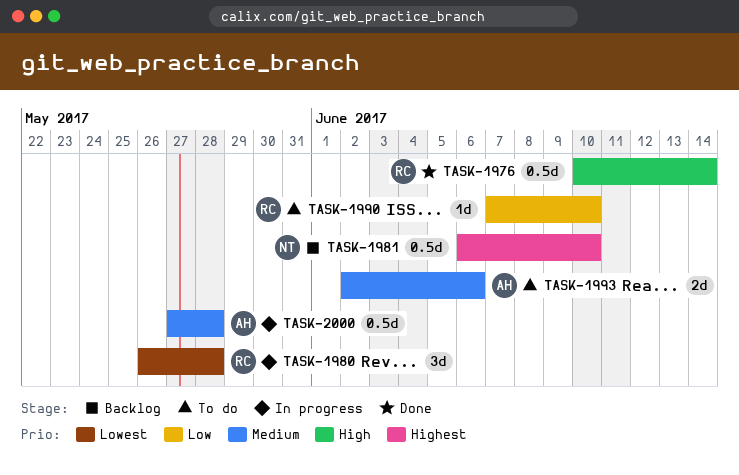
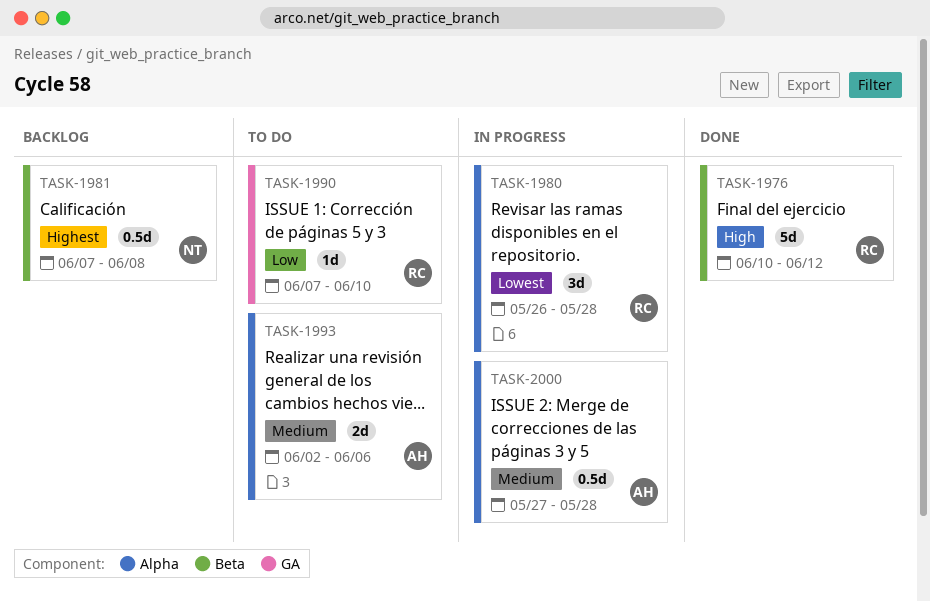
TASK-1976, estimate: 0.5d -> 5d
TASK-1976, due: Jun 14 -> Jun 12
TASK-1981, start: Jun 6 -> Jun 7
TASK-1981, due: Jun 10 -> Jun 8

